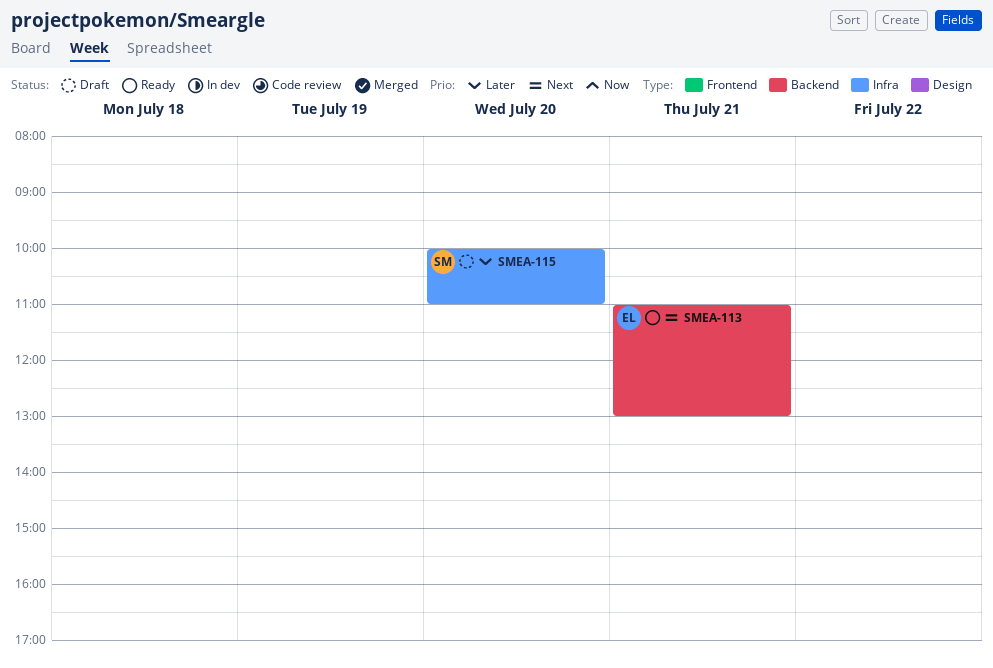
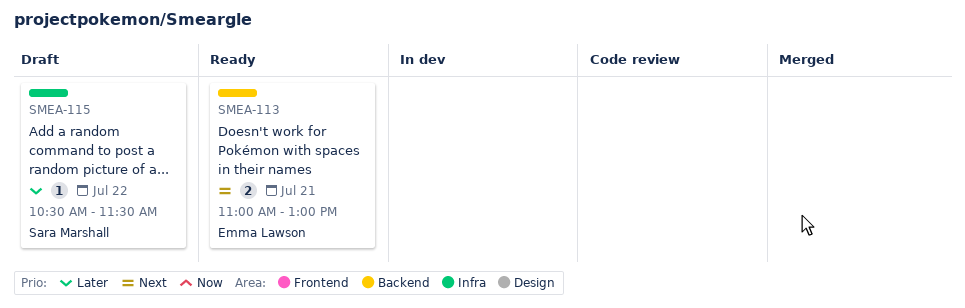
SMEA-115, day: Jul 20 -> Jul 22
SMEA-115, begins: 10:00 -> 10:30
SMEA-115, ends: 11:00 -> 11:30

